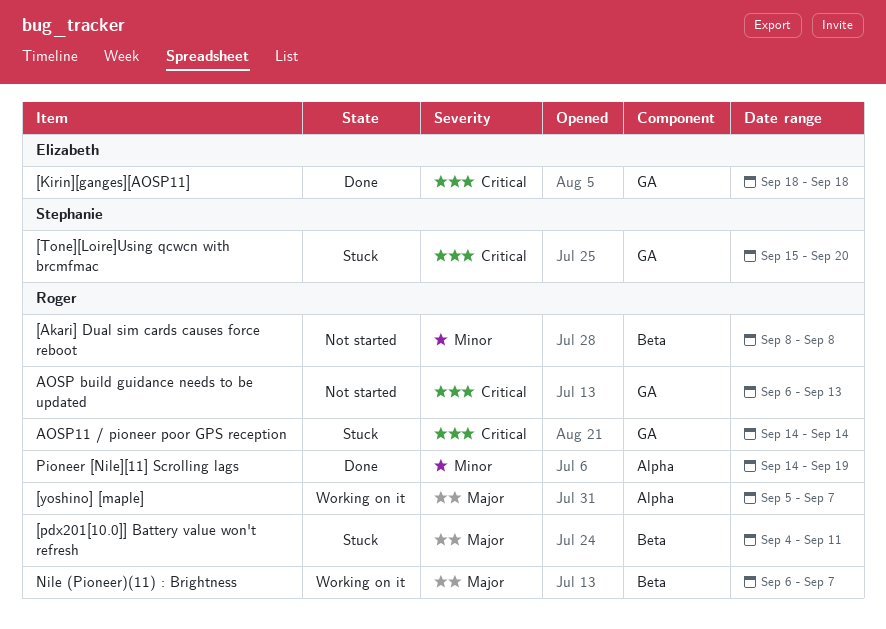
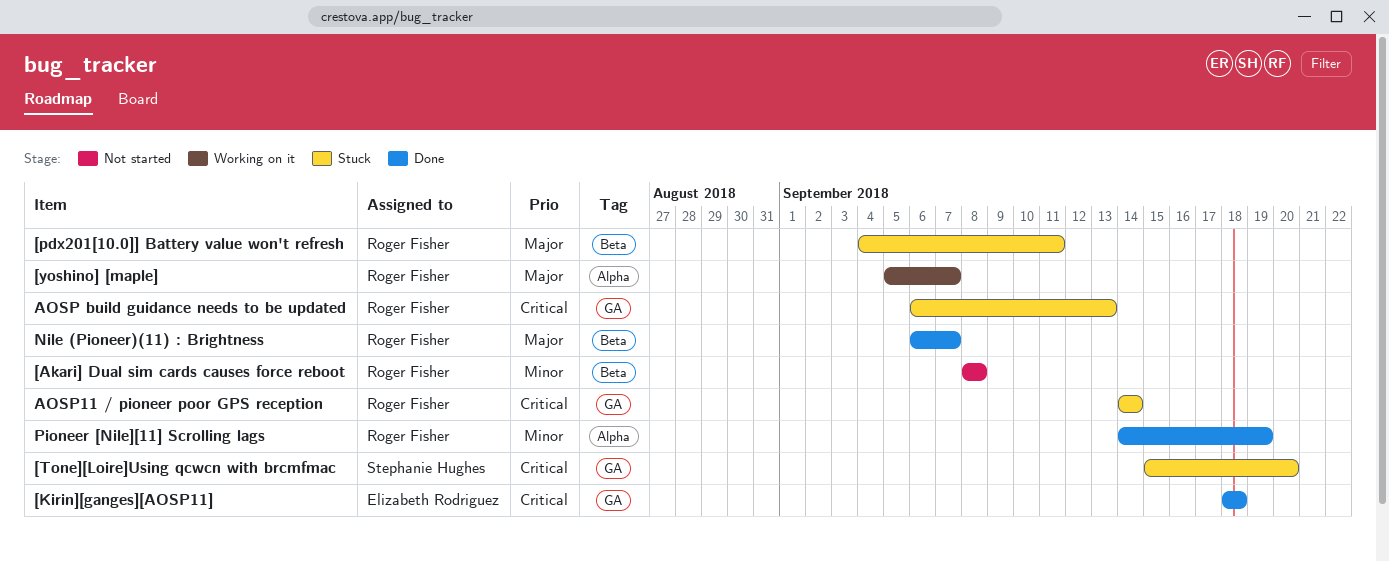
AOSP build guidance needs to be updated, status: Not started -> Stuck
Nile (Pioneer)(11) : Brightness, status: Working on it -> Done

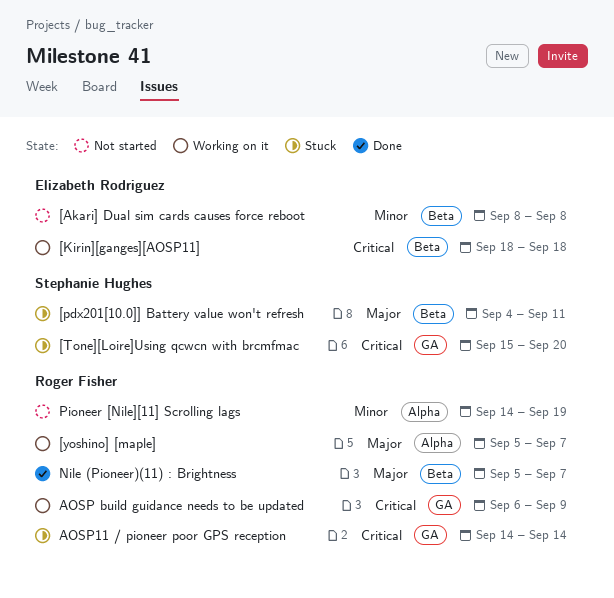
[Akari] Dual sim cards causes force reboot, owner: Roger Fisher -> Elizabeth Rodriguez
[Kirin][ganges][AOSP11], status: Done -> Working on it
[Kirin][ganges][AOSP11], label: GA -> Beta
[pdx201[10.0]] Battery value won't refresh, owner: Roger Fisher -> Stephanie Hughes
AOSP build guidance needs to be updated, status: Stuck -> Working on it
AOSP build guidance needs to be updated, due: Sep 13 -> Sep 9
Nile (Pioneer)(11) : Brightness, start: Sep 6 -> Sep 5
Pioneer [Nile][11] Scrolling lags, status: Done -> Not started

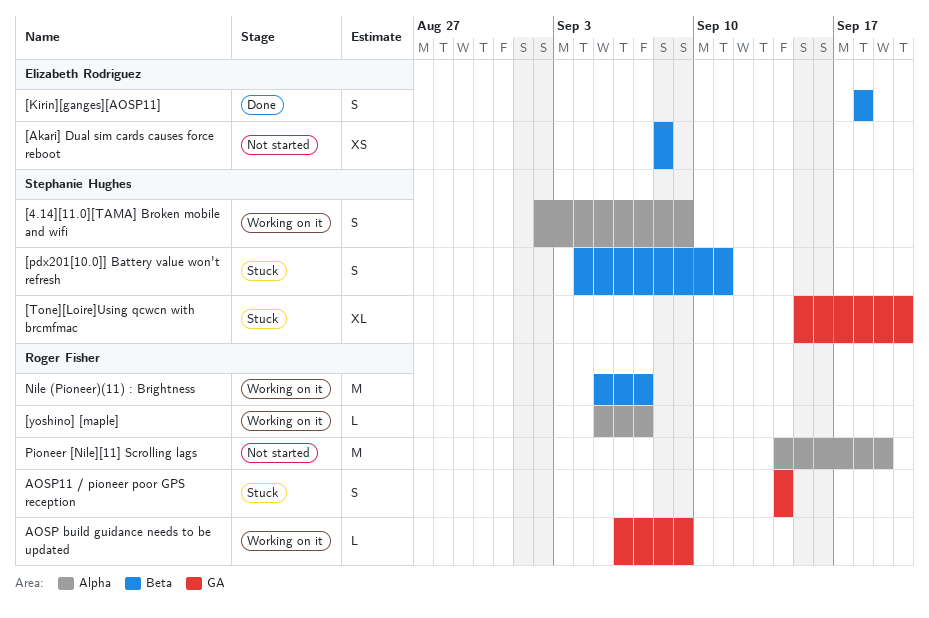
[4.14][11.0][TAMA] Broken mobile and wifi: none -> present
[Kirin][ganges][AOSP11], status: Working on it -> Done
Nile (Pioneer)(11) : Brightness, status: Done -> Working on it

